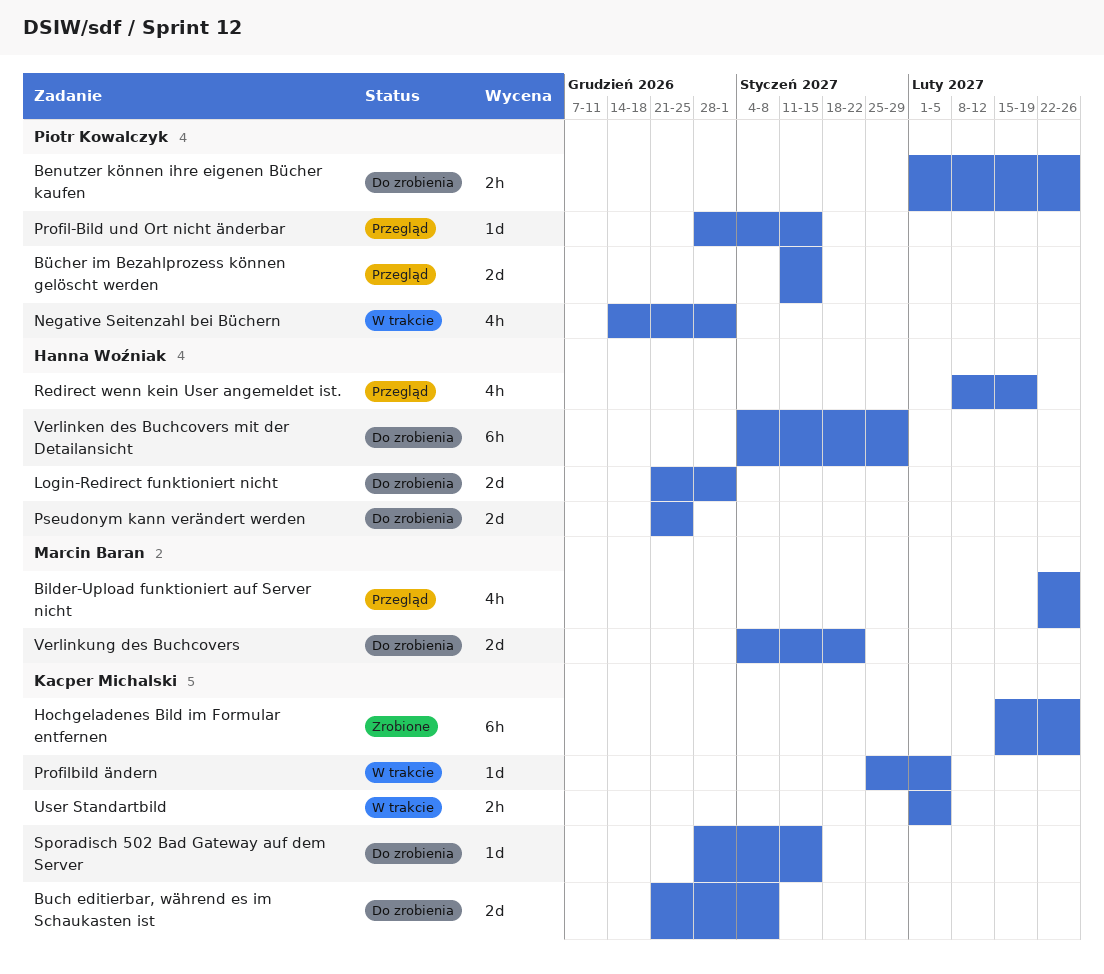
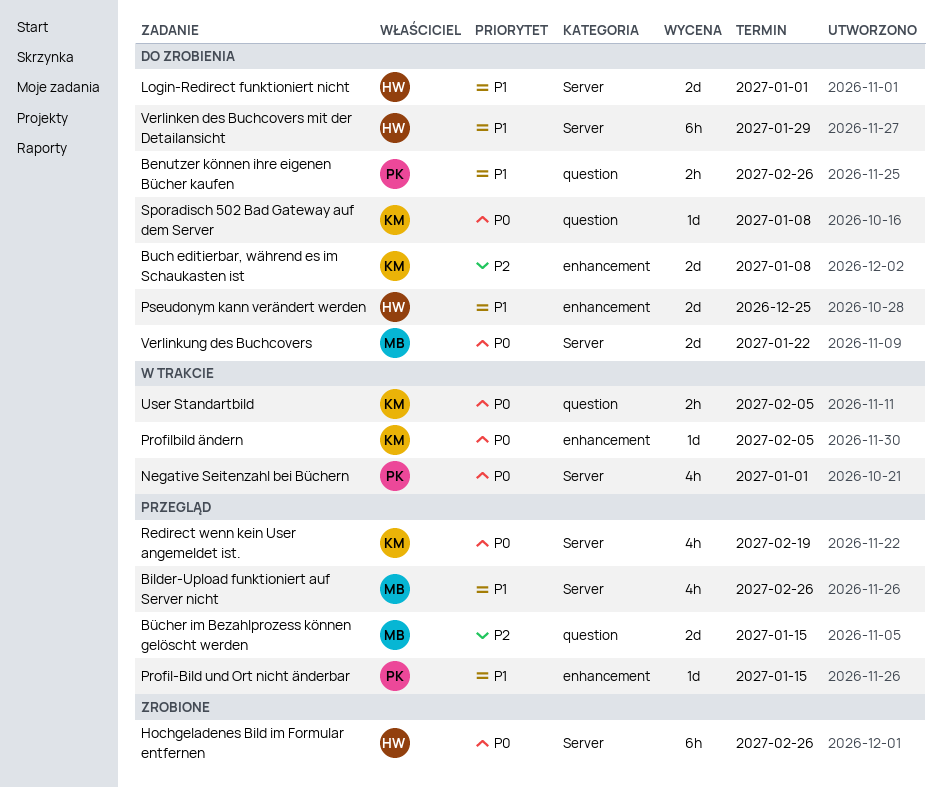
Bücher im Bezahlprozess können gelöscht werden, owner: Piotr Kowalczyk -> Marcin Baran
Hochgeladenes Bild im Formular entfernen, owner: Kacper Michalski -> Hanna Woźniak
Redirect wenn kein User angemeldet ist., owner: Hanna Woźniak -> Kacper Michalski
Sporadisch 502 Bad Gateway auf dem Server, due: Jan 15 -> Jan 8

